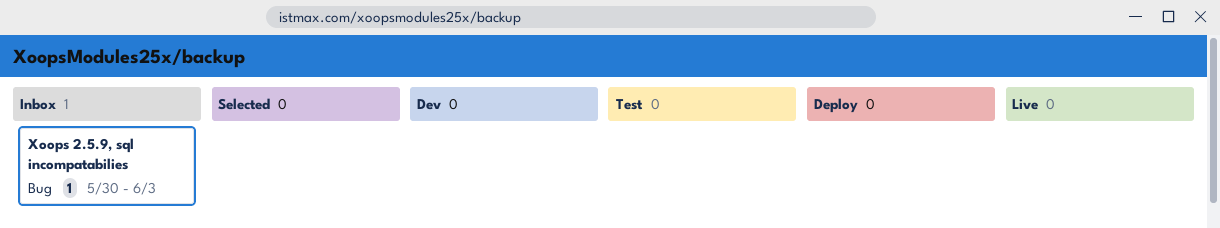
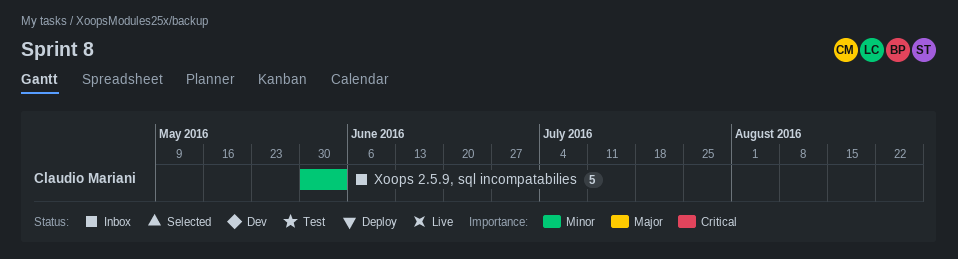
Xoops 2.5.9, sql incompatabilies, estimate: 1 -> 5

